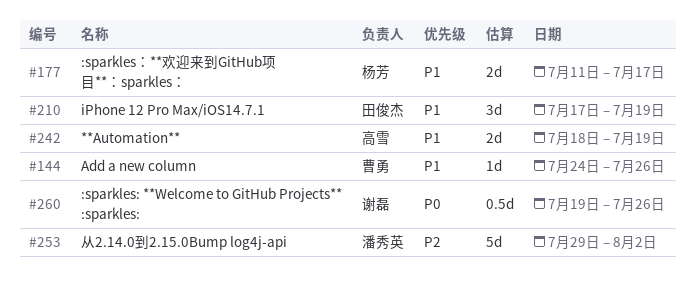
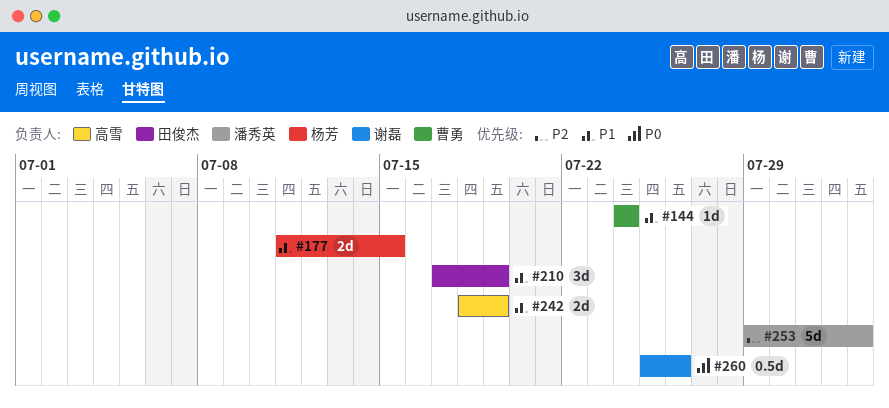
#144, due: Jul 26 -> Jul 24
#177, due: Jul 17 -> Jul 15
#260, start: Jul 19 -> Jul 25

